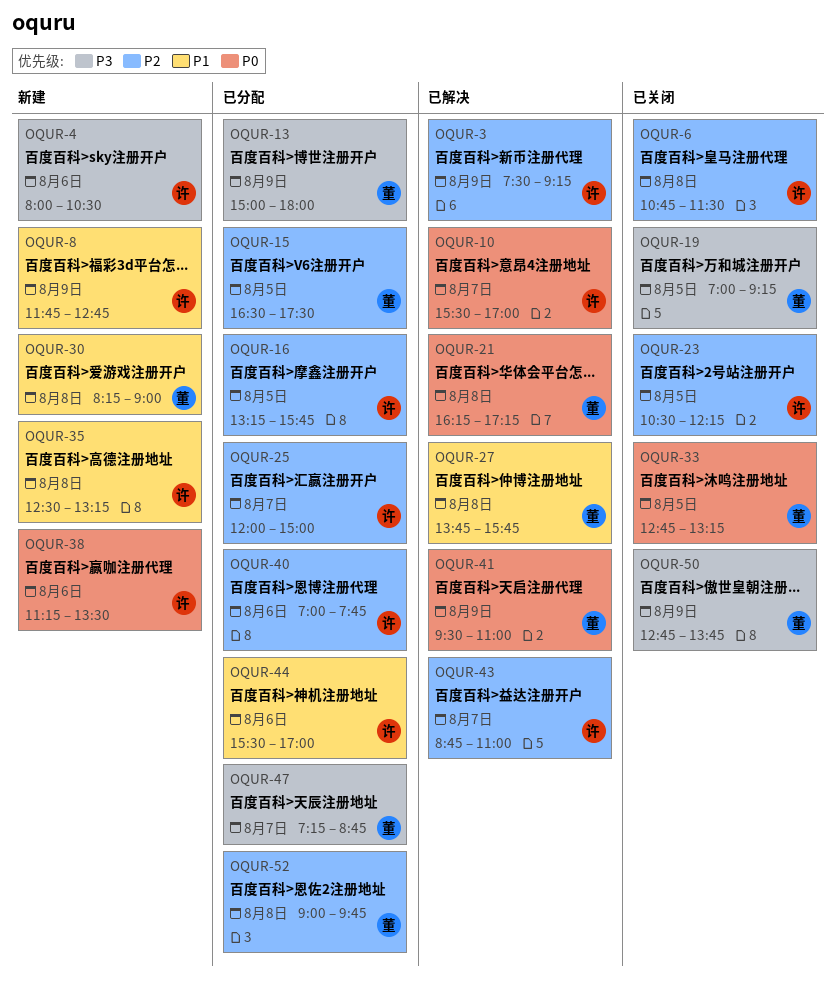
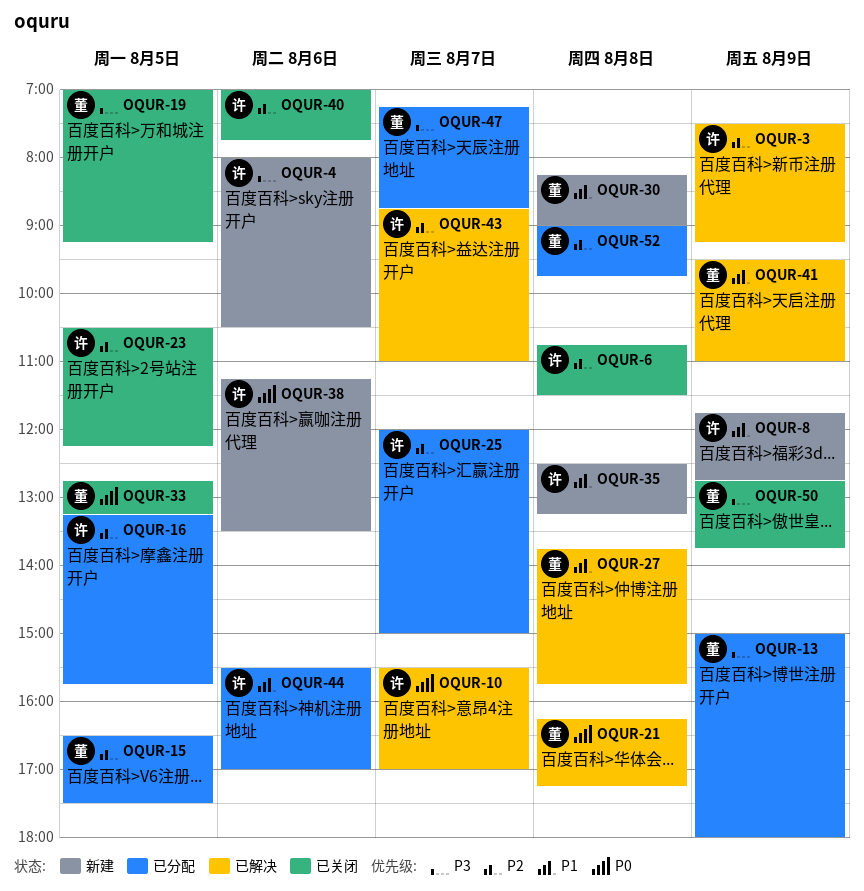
OQUR-40, status: 已分配 -> 已关闭
OQUR-41, priority: P0 -> P1

